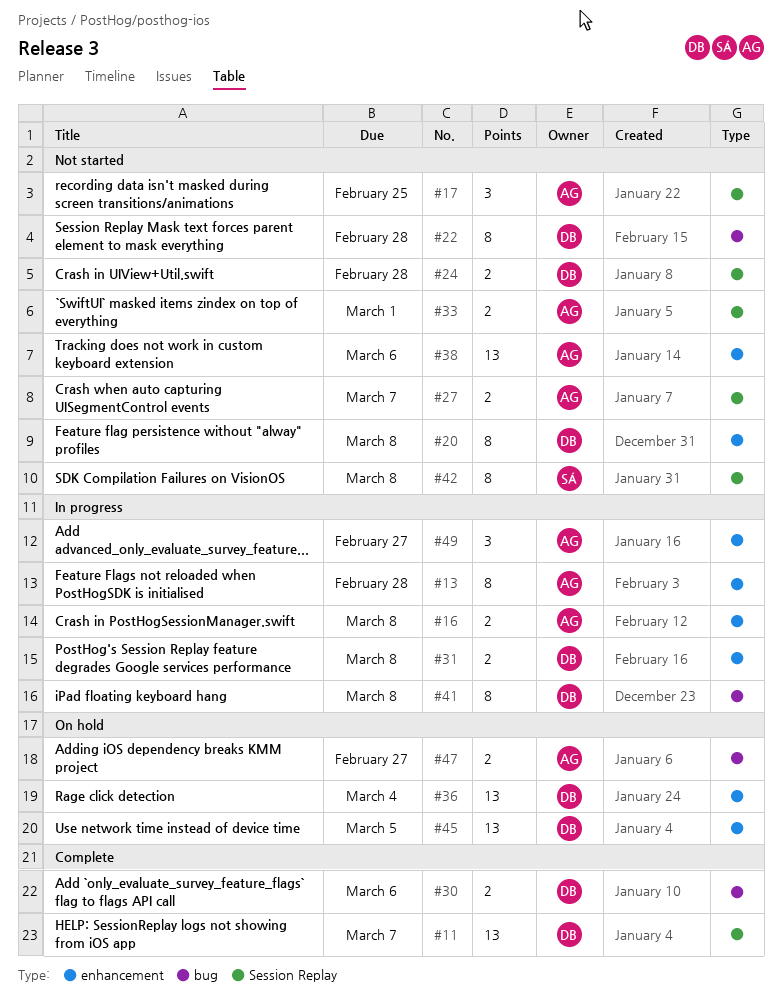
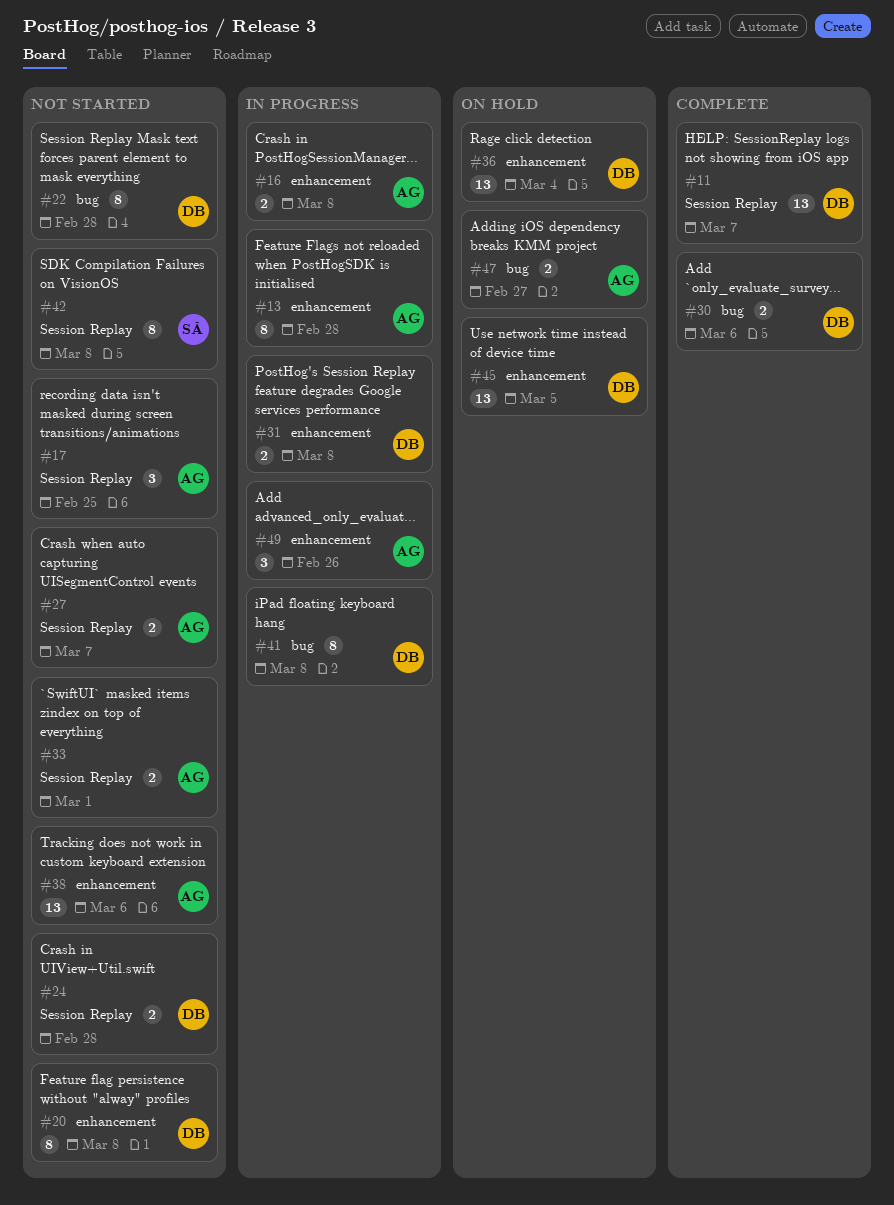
#49, due: Feb 27 -> Feb 26

